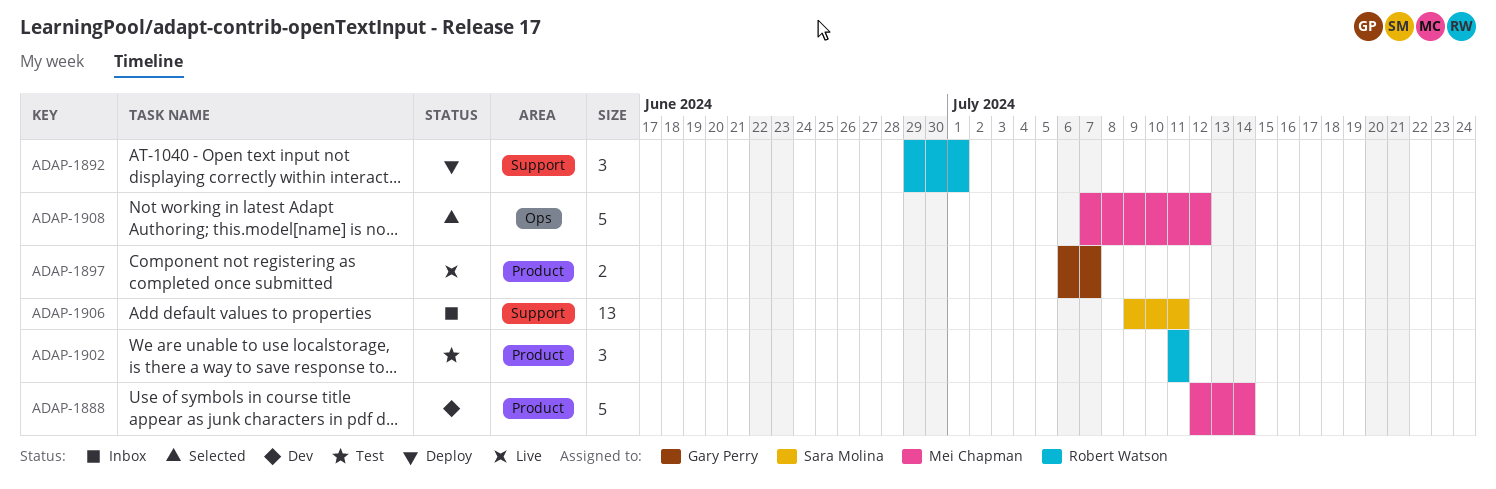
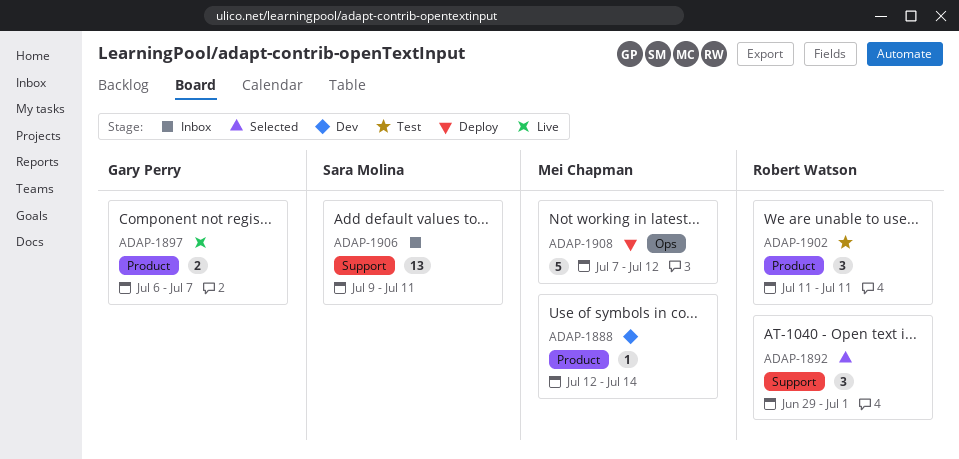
ADAP-1888, estimate: 5 -> 1
ADAP-1892, status: Deploy -> Selected
ADAP-1908, status: Selected -> Deploy

